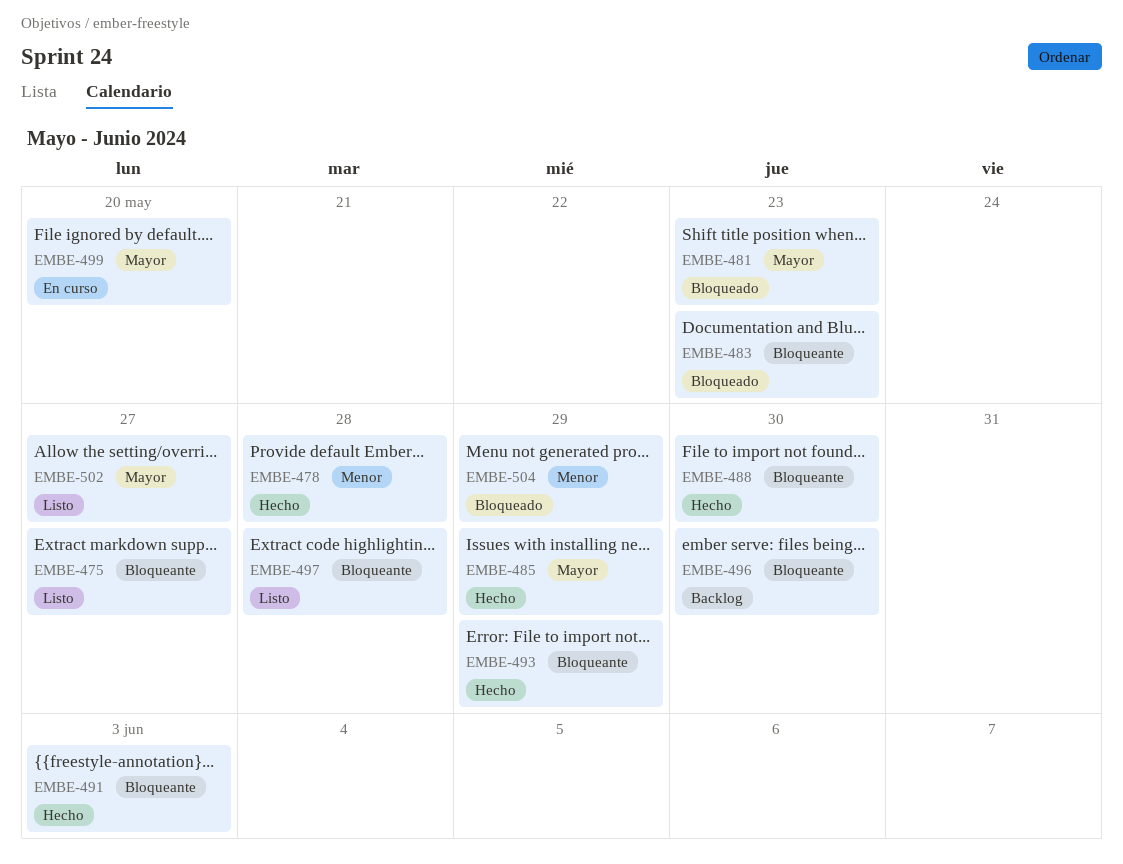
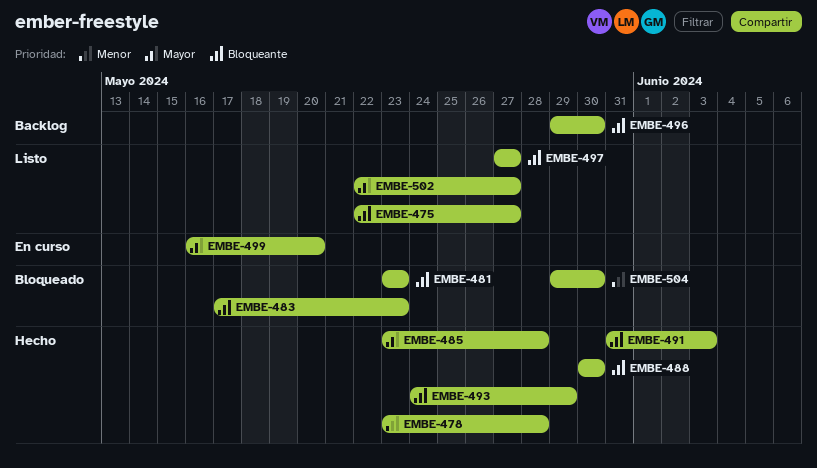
EMBE-481, priority: Mayor -> Bloqueante
EMBE-485, due: May 29 -> May 28
EMBE-497, due: May 28 -> May 27
EMBE-504, due: May 29 -> May 30

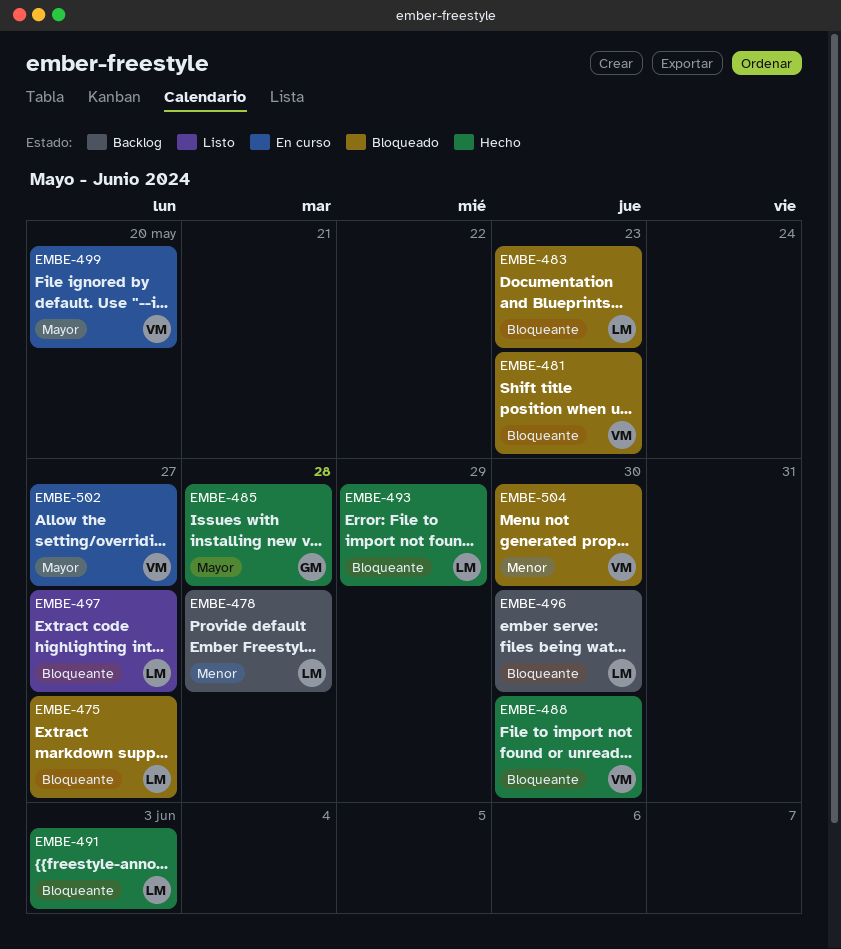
EMBE-475, status: Listo -> Bloqueado
EMBE-478, status: Hecho -> Backlog
EMBE-502, status: Listo -> En curso

